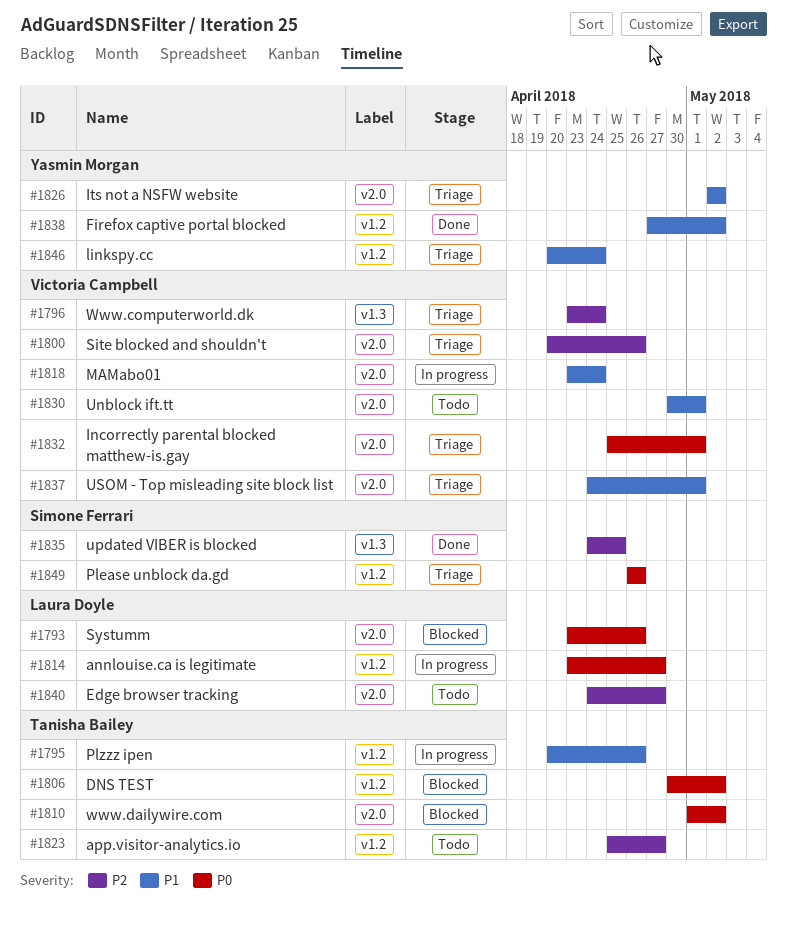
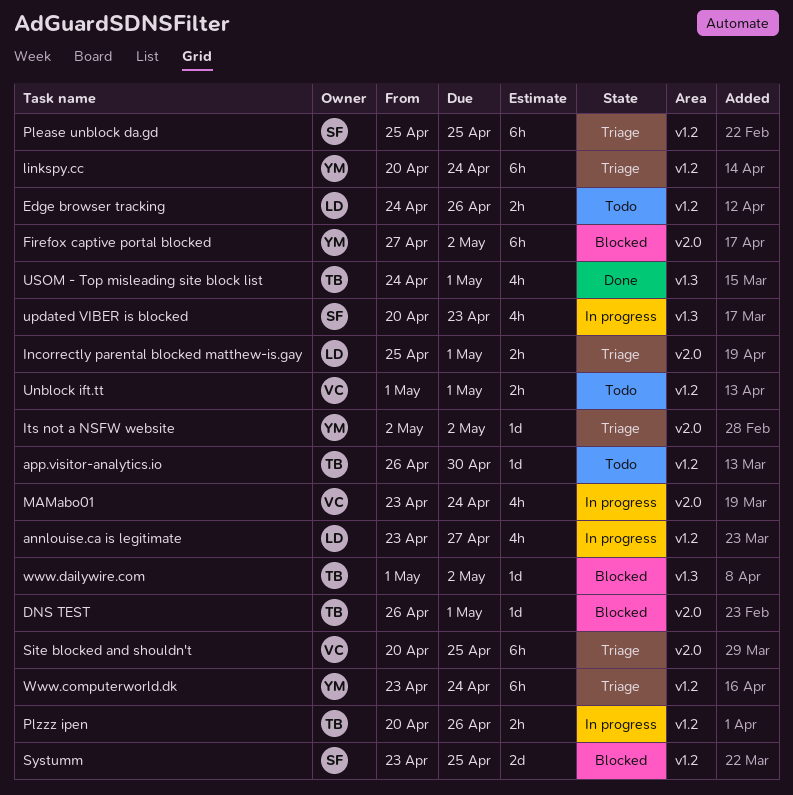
app.visitor-analytics.io, start: Apr 25 -> Apr 26
app.visitor-analytics.io, due: Apr 27 -> Apr 30
DNS TEST, label: v1.2 -> v2.0
DNS TEST, start: Apr 30 -> Apr 26
DNS TEST, due: May 2 -> May 1
Edge browser tracking, label: v2.0 -> v1.2
Edge browser tracking, due: Apr 27 -> Apr 26
Firefox captive portal blocked, status: Done -> Blocked
Firefox captive portal blocked, label: v1.2 -> v2.0
Incorrectly parental blocked matthew-is.gay, owner: Victoria Campbell -> Laura Doyle
Please unblock da.gd, start: Apr 26 -> Apr 25
Please unblock da.gd, due: Apr 26 -> Apr 25
Site blocked and shouldn't, due: Apr 26 -> Apr 25
Systumm, owner: Laura Doyle -> Simone Ferrari
Systumm, label: v2.0 -> v1.2
Systumm, due: Apr 26 -> Apr 25
Unblock ift.tt, label: v2.0 -> v1.2
Unblock ift.tt, start: Apr 30 -> May 1
updated VIBER is blocked, status: Done -> In progress
updated VIBER is blocked, start: Apr 24 -> Apr 20
updated VIBER is blocked, due: Apr 25 -> Apr 23
USOM - Top misleading site block list, status: Triage -> Done
USOM - Top misleading site block list, owner: Victoria Campbell -> Tanisha Bailey
USOM - Top misleading site block list, label: v2.0 -> v1.3
Www.computerworld.dk, owner: Victoria Campbell -> Yasmin Morgan
Www.computerworld.dk, label: v1.3 -> v1.2
www.dailywire.com, label: v2.0 -> v1.3

